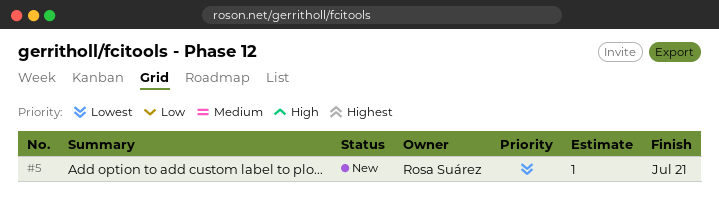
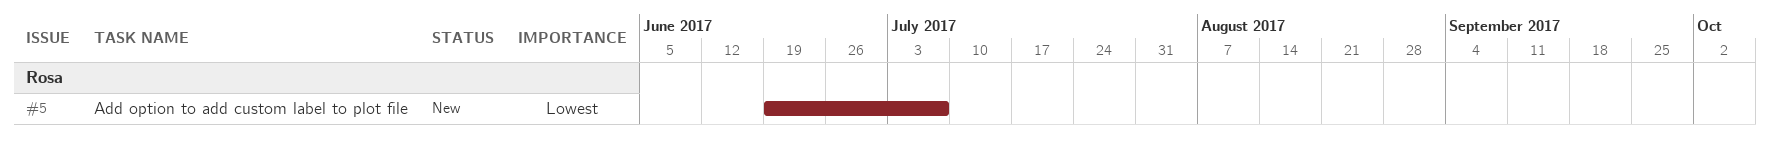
#5, due: Jul 21 -> Jul 7

